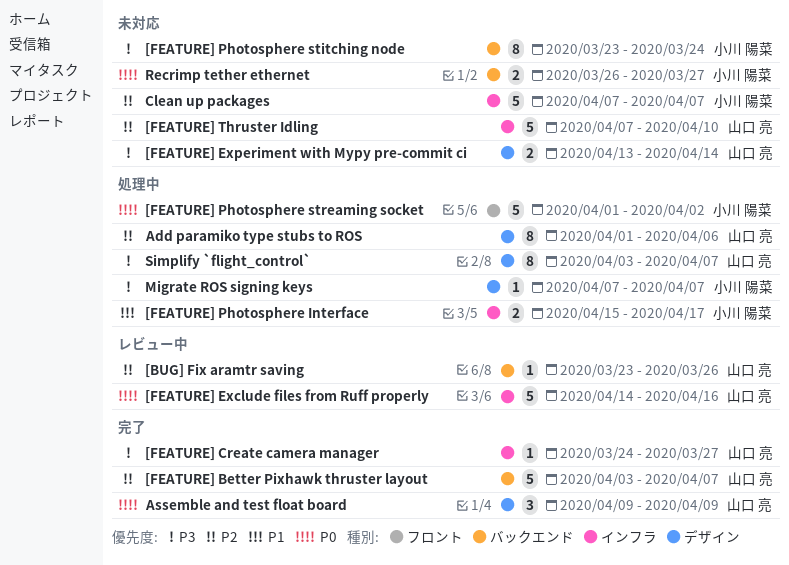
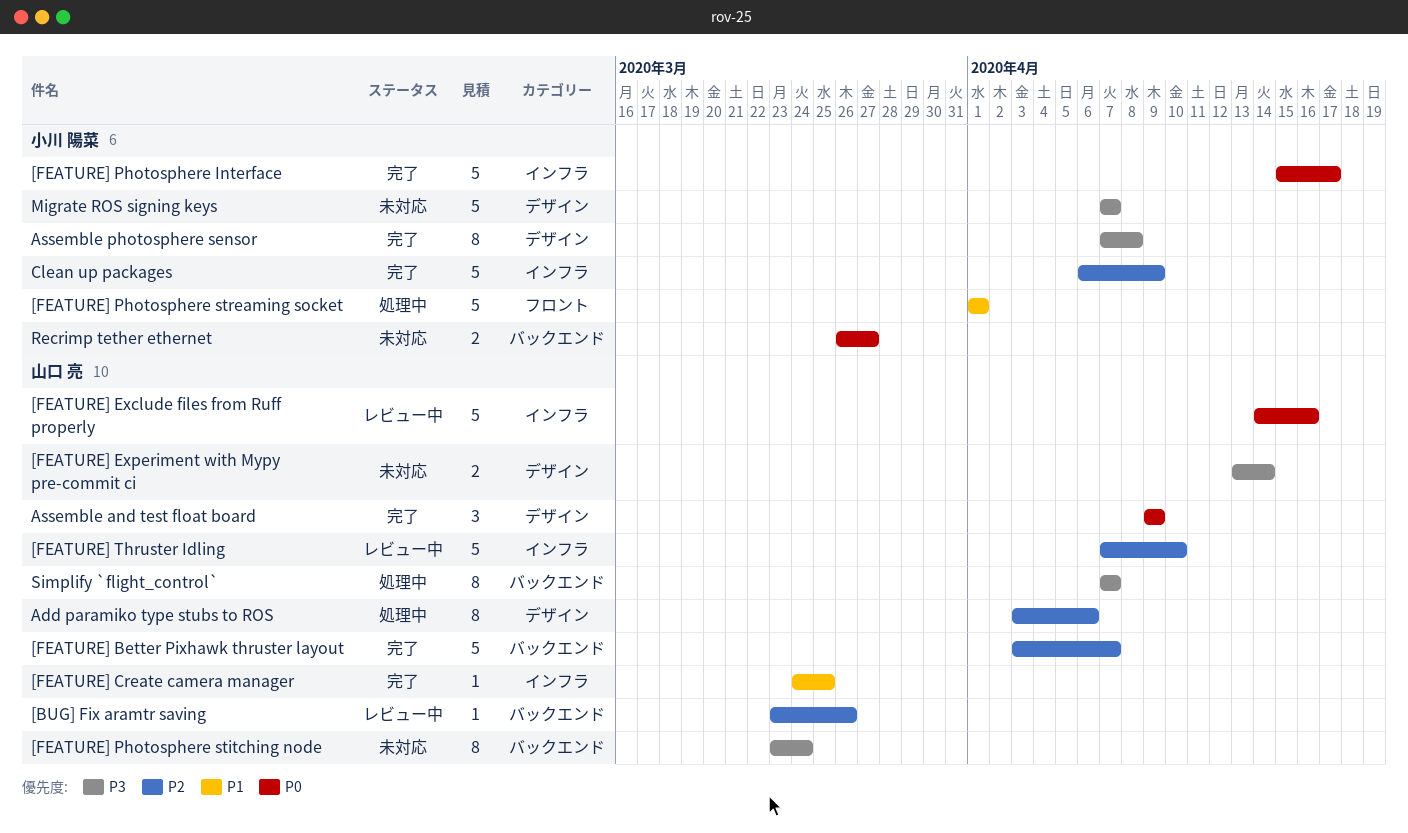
[FEATURE] Create camera manager, priority: P3 -> P1
[FEATURE] Create camera manager, due: Mar 27 -> Mar 25
[FEATURE] Photosphere Interface, status: 処理中 -> 完了
[FEATURE] Photosphere Interface, priority: P1 -> P0
[FEATURE] Photosphere Interface, estimate: 2 -> 5
[FEATURE] Photosphere stitching node, owner: 小川 陽菜 -> 山口 亮
[FEATURE] Photosphere streaming socket, priority: P0 -> P1
[FEATURE] Photosphere streaming socket, due: Apr 2 -> Apr 1
[FEATURE] Thruster Idling, status: 未対応 -> レビュー中
Add paramiko type stubs to ROS, start: Apr 1 -> Apr 3
Assemble photosphere sensor: none -> present
Clean up packages, status: 未対応 -> 完了
Clean up packages, start: Apr 7 -> Apr 6
Clean up packages, due: Apr 7 -> Apr 9
Migrate ROS signing keys, status: 処理中 -> 未対応
Migrate ROS signing keys, estimate: 1 -> 5
Simplify `flight_control`, label: デザイン -> バックエンド
Simplify `flight_control`, start: Apr 3 -> Apr 7

